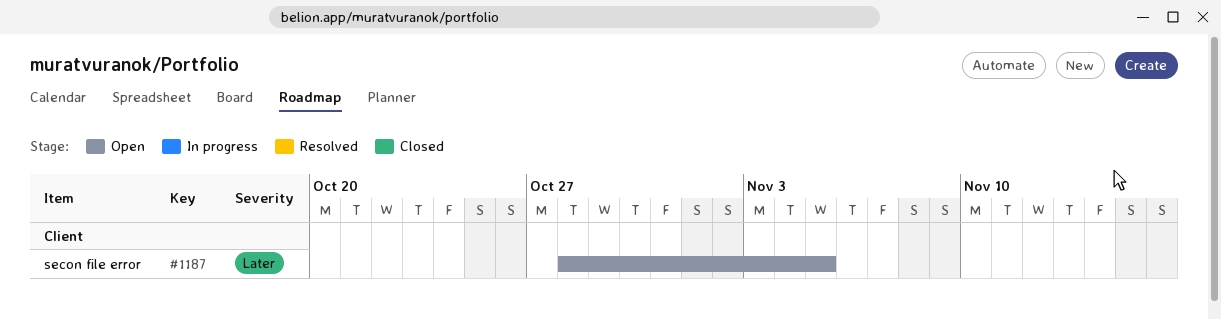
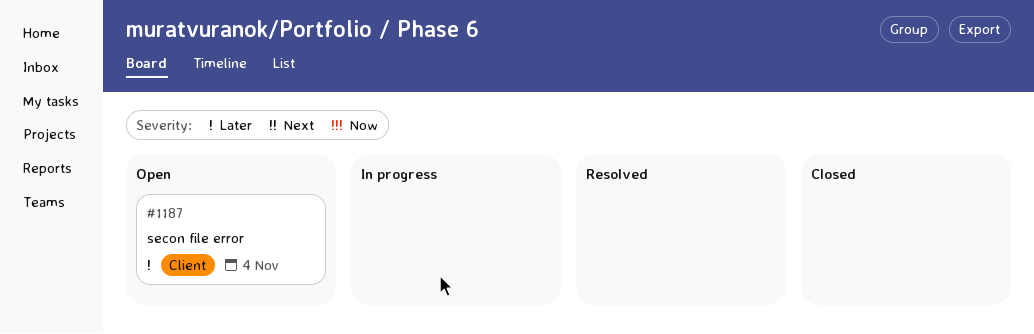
#1187, due: Nov 5 -> Nov 4

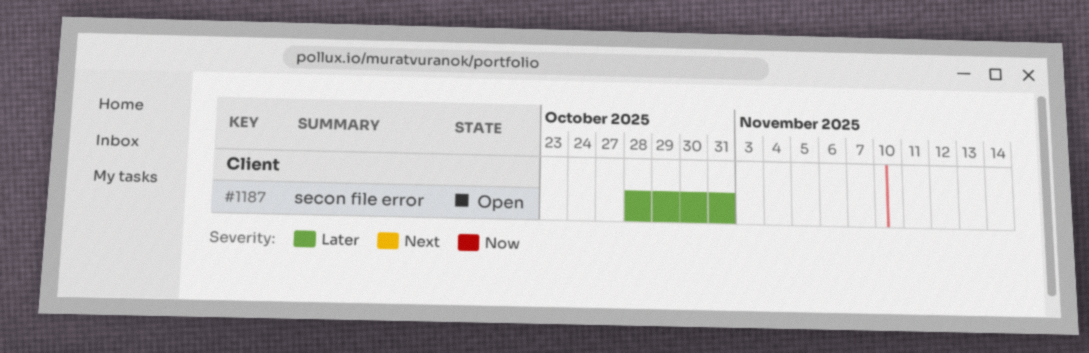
#1187, due: Nov 4 -> Oct 31

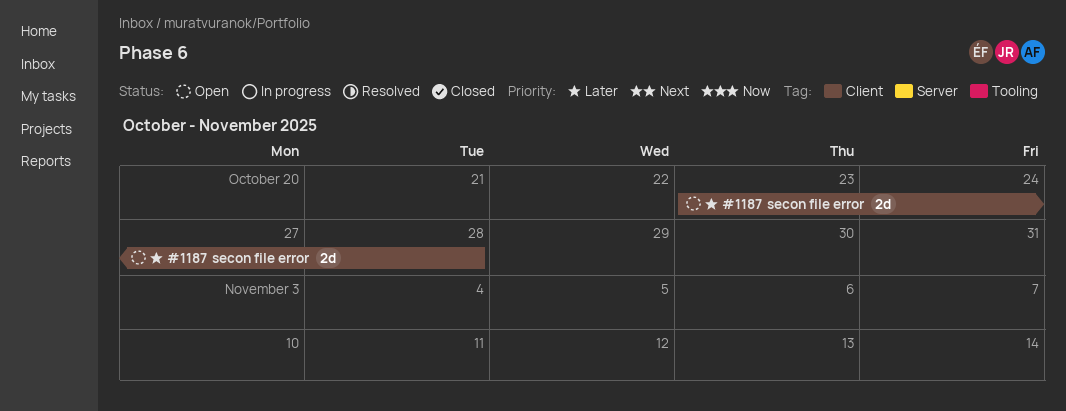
#1187, start: Oct 28 -> Oct 23
#1187, due: Oct 31 -> Oct 28

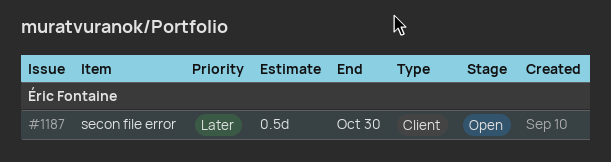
#1187, estimate: 2d -> 0.5d
#1187, due: Oct 28 -> Oct 30

